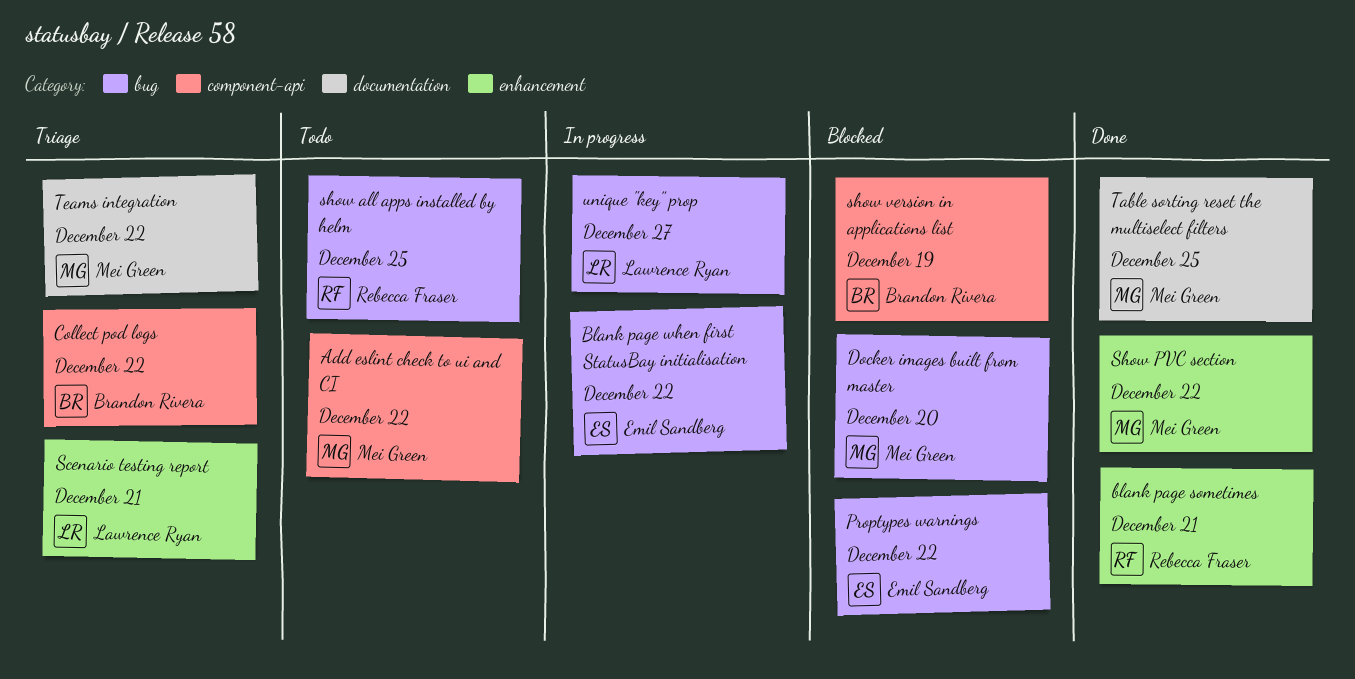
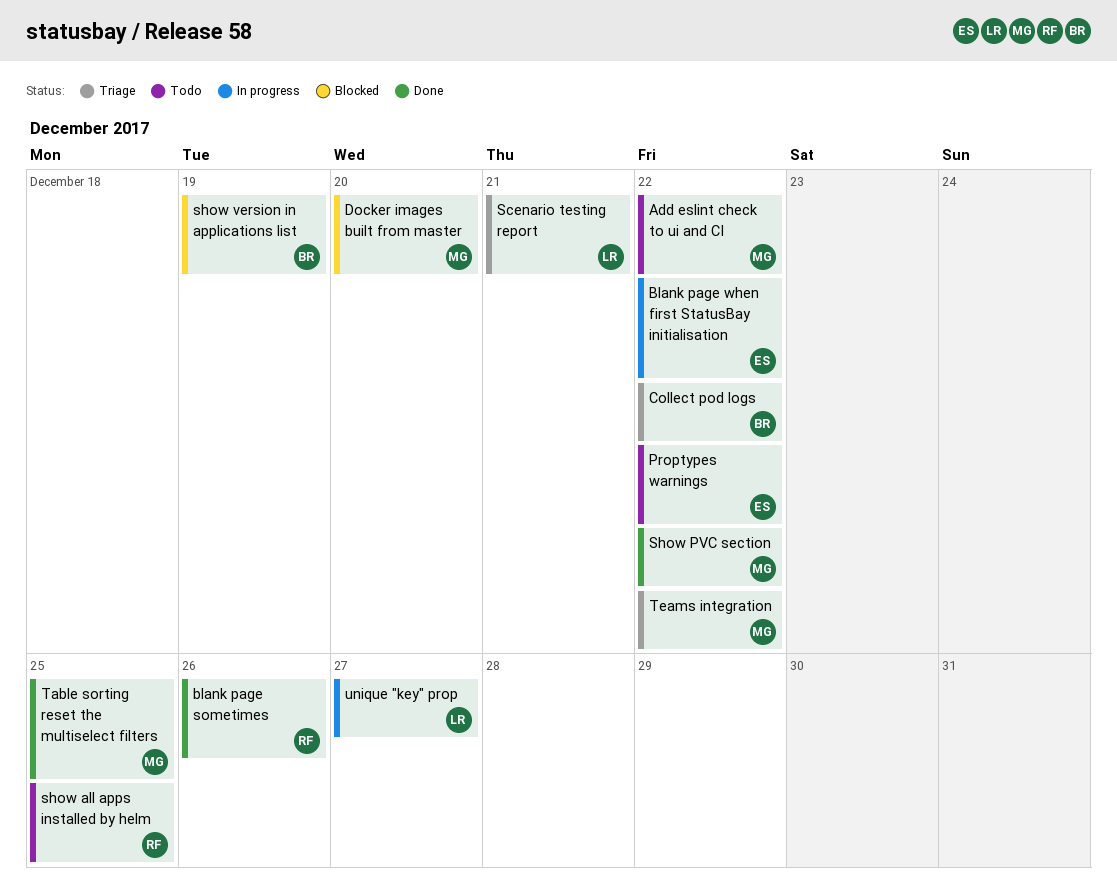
blank page sometimes, due: Dec 21 -> Dec 26
Proptypes warnings, status: Blocked -> Todo

